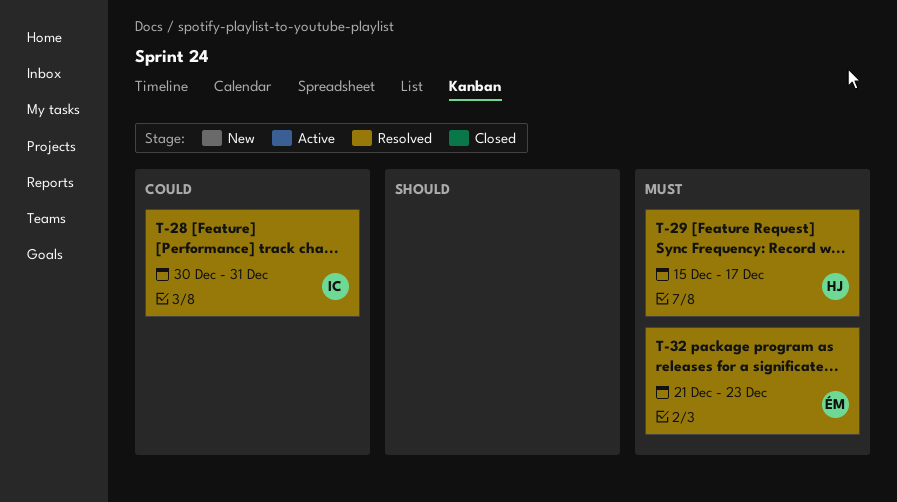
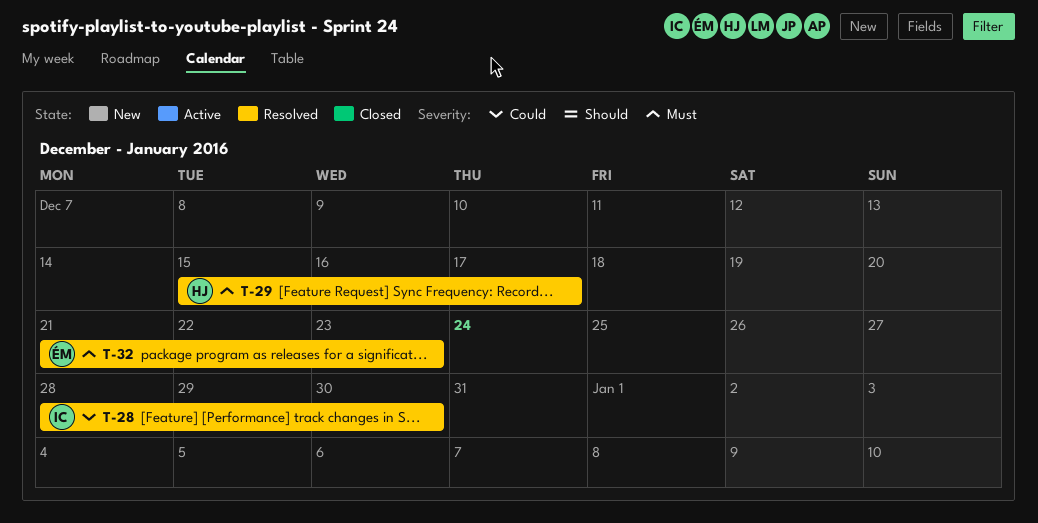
T-28, start: Dec 30 -> Dec 28
T-28, due: Dec 31 -> Dec 30

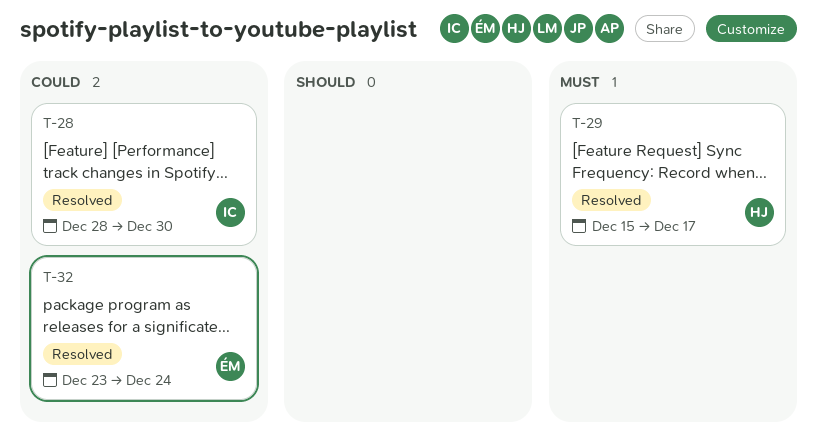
T-32, priority: Must -> Could
T-32, start: Dec 21 -> Dec 23
T-32, due: Dec 23 -> Dec 24

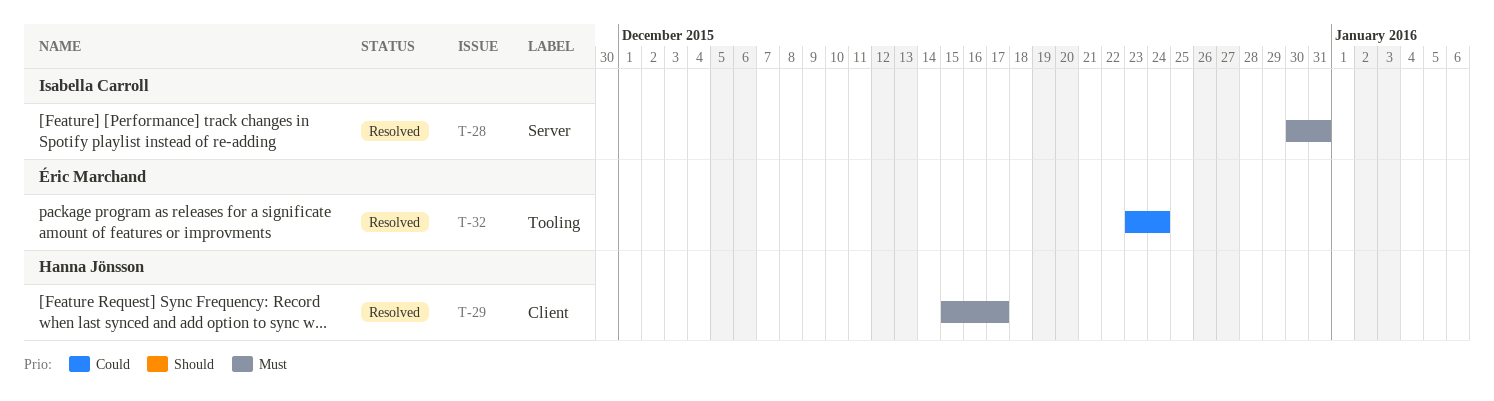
T-28, priority: Could -> Must
T-28, start: Dec 28 -> Dec 30
T-28, due: Dec 30 -> Dec 31

